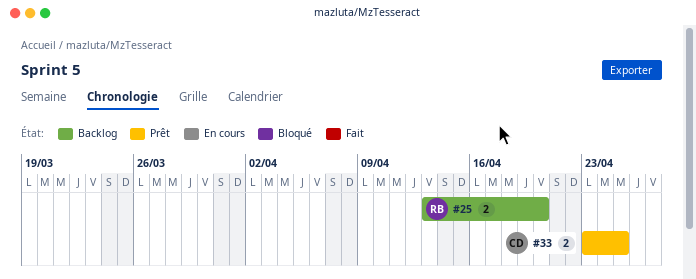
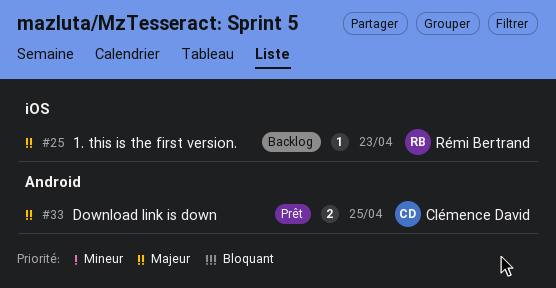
#25, estimate: 2 -> 1
#25, due: Apr 20 -> Apr 23

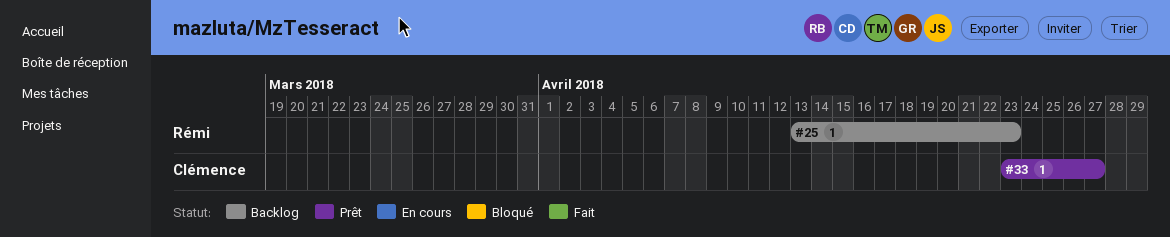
#33, estimate: 2 -> 1
#33, due: Apr 25 -> Apr 27

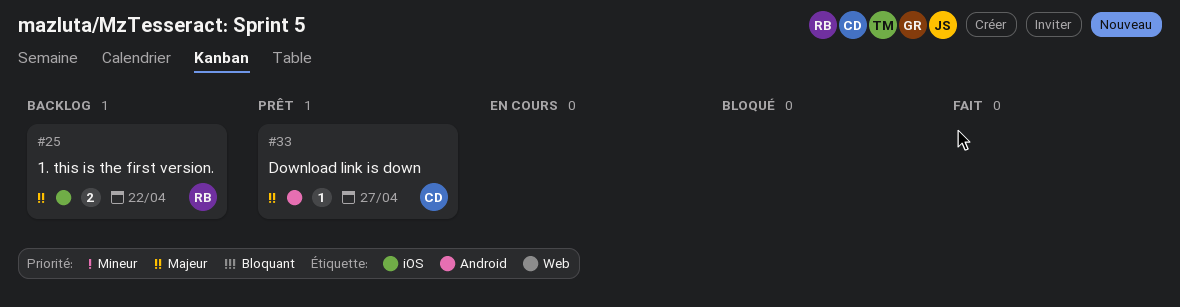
#25, estimate: 1 -> 2
#25, due: Apr 23 -> Apr 22

